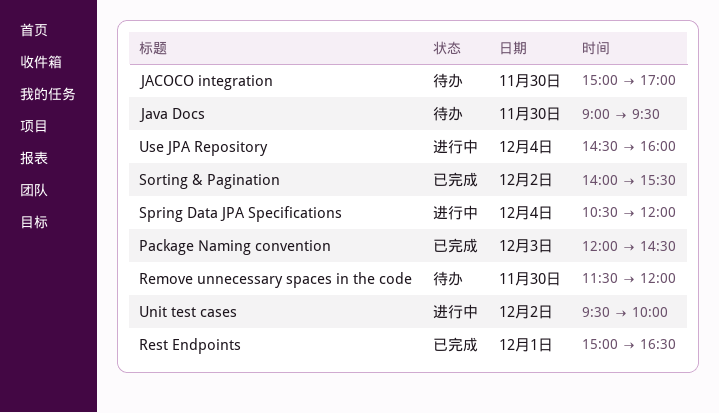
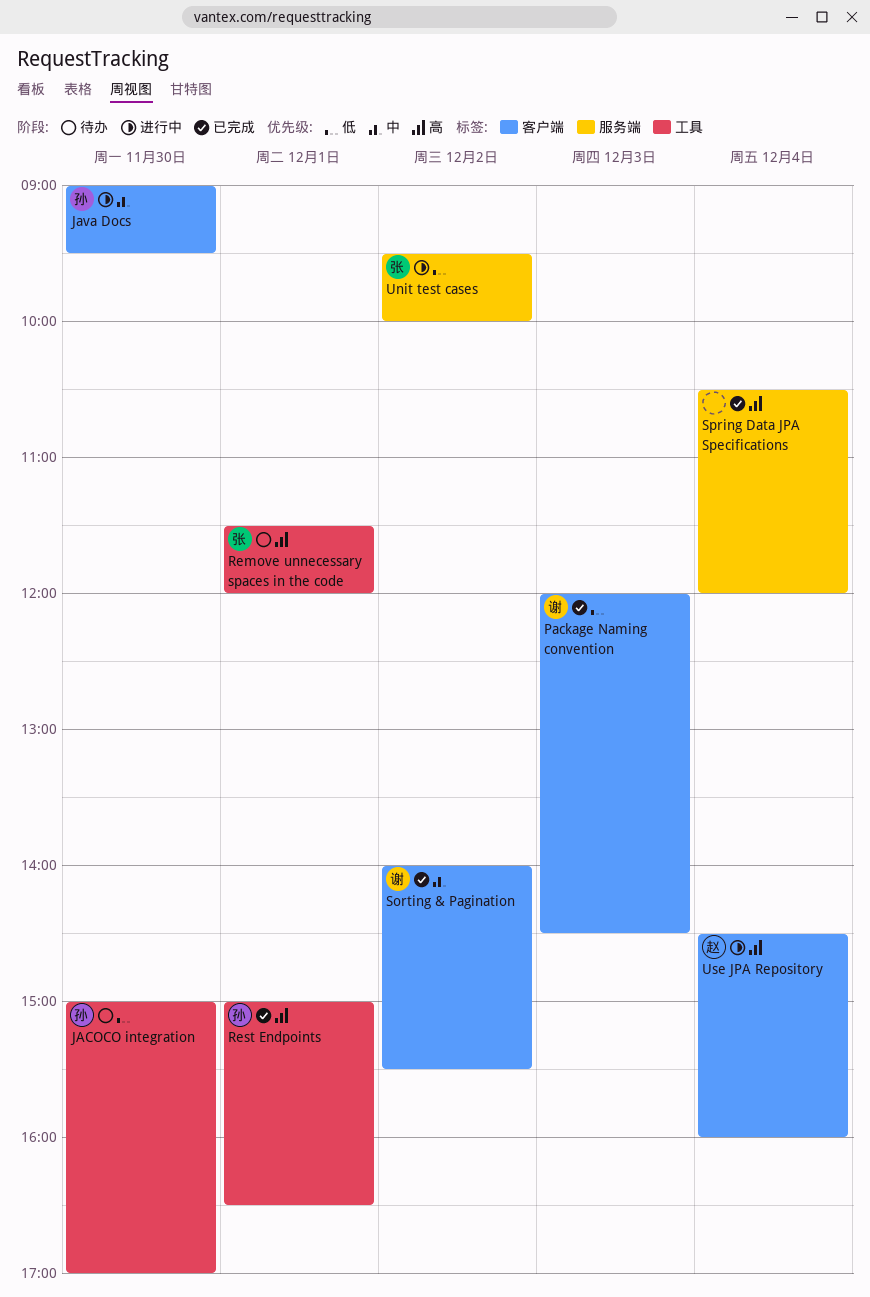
Java Docs, status: 待办 -> 进行中
Remove unnecessary spaces in the code, day: Nov 30 -> Dec 1
Spring Data JPA Specifications, status: 进行中 -> 已完成

